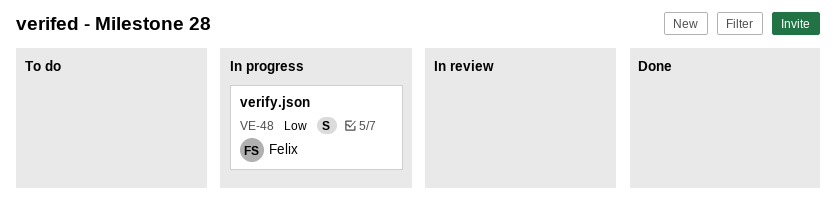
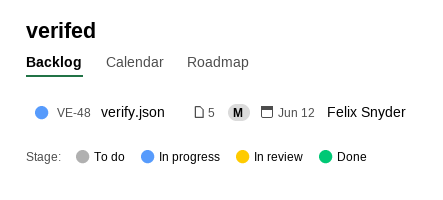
VE-48, estimate: S -> M

